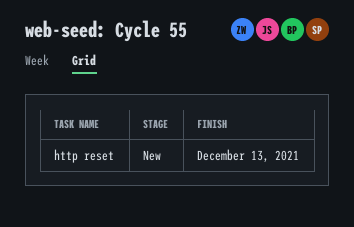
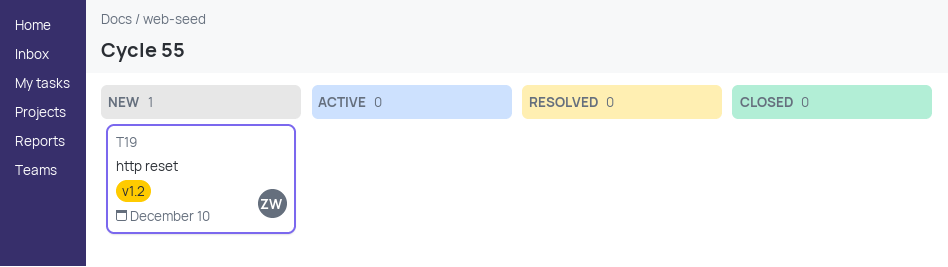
http reset, due: Dec 13 -> Dec 10

